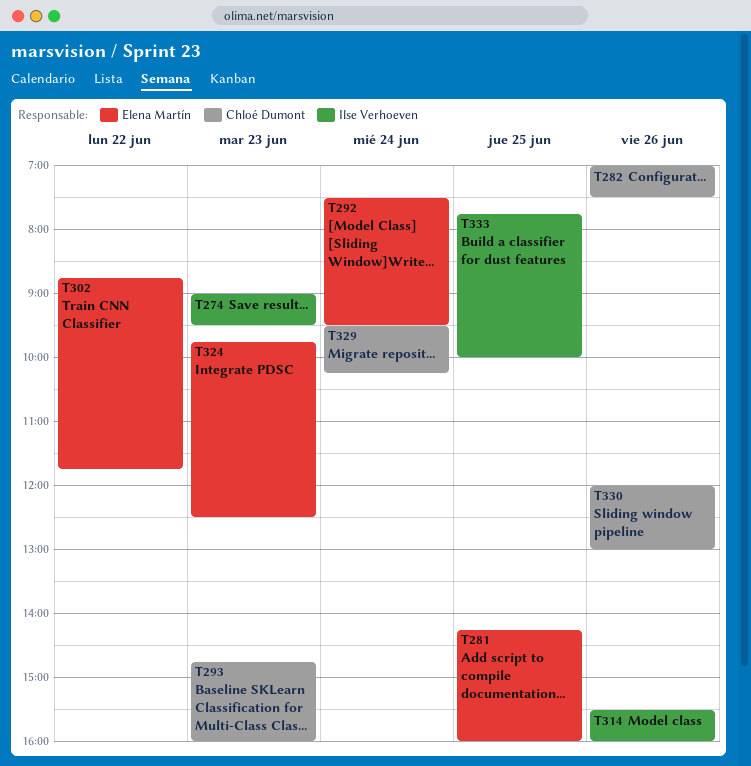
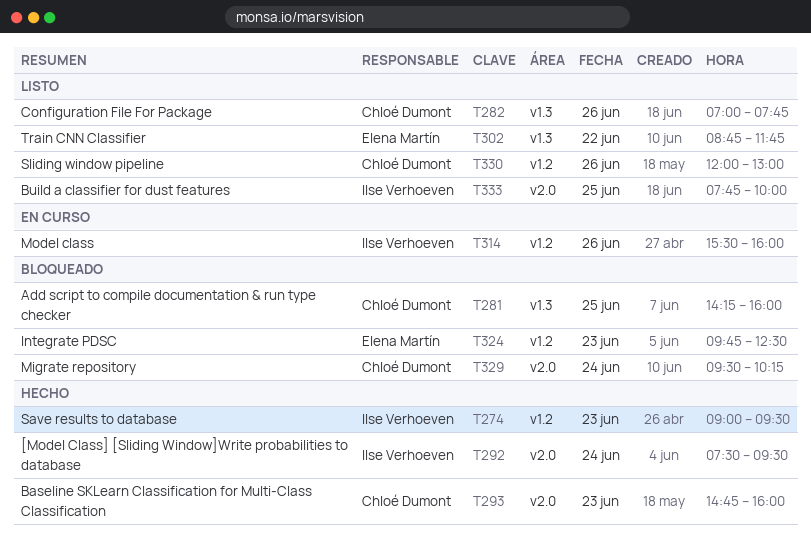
T281, owner: Elena Martín -> Chloé Dumont
T282, ends: 07:30 -> 07:45
T292, owner: Elena Martín -> Ilse Verhoeven

